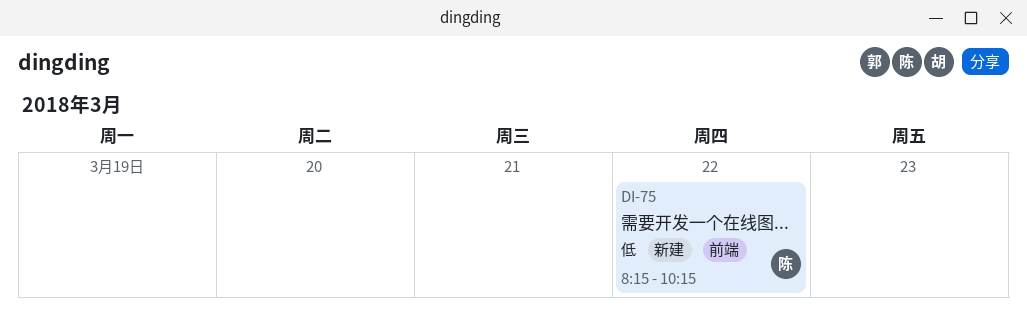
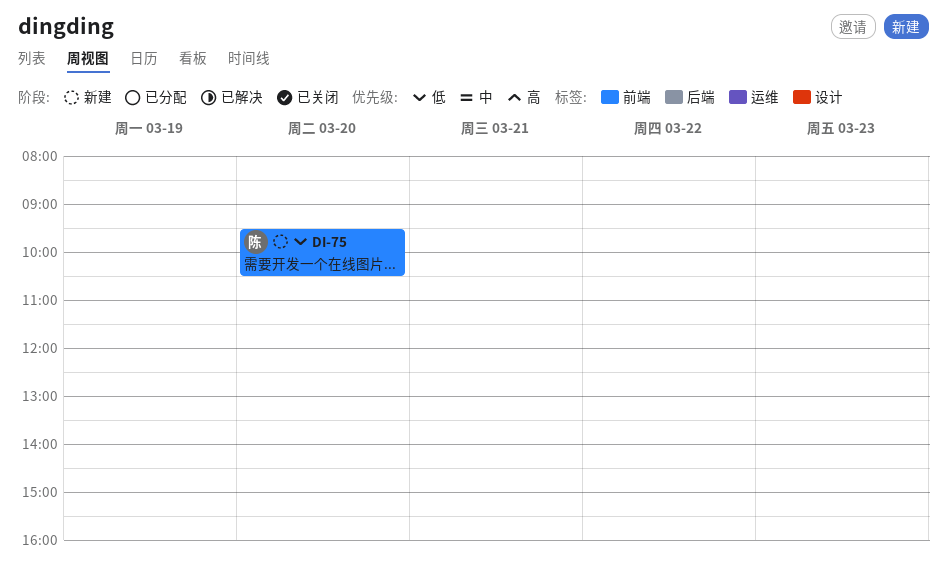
DI-75, day: Mar 22 -> Mar 20
DI-75, begins: 08:15 -> 09:30
DI-75, ends: 10:15 -> 10:30

